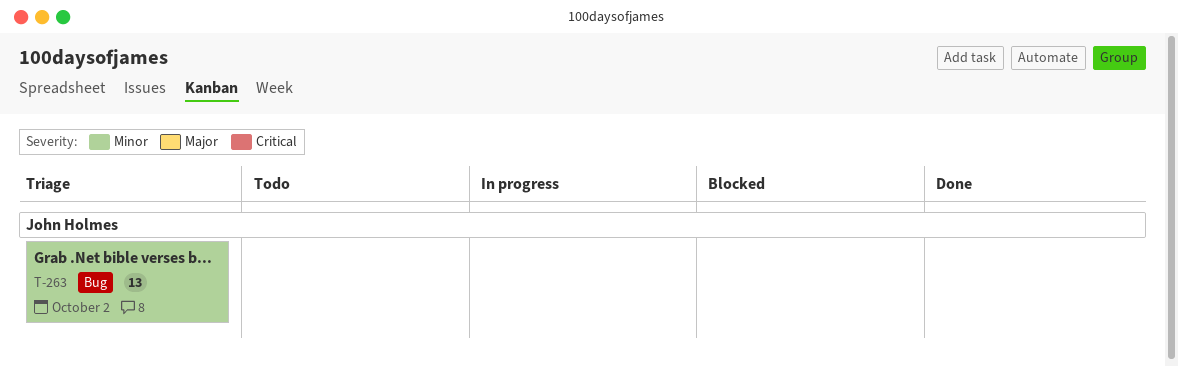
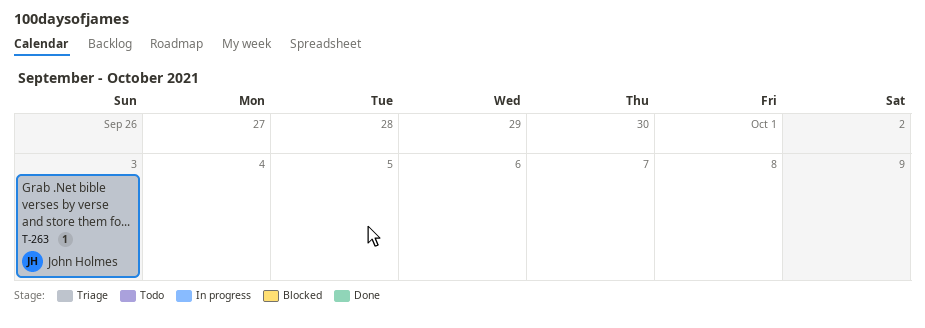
T-263, estimate: 13 -> 1
T-263, due: Oct 2 -> Oct 3

